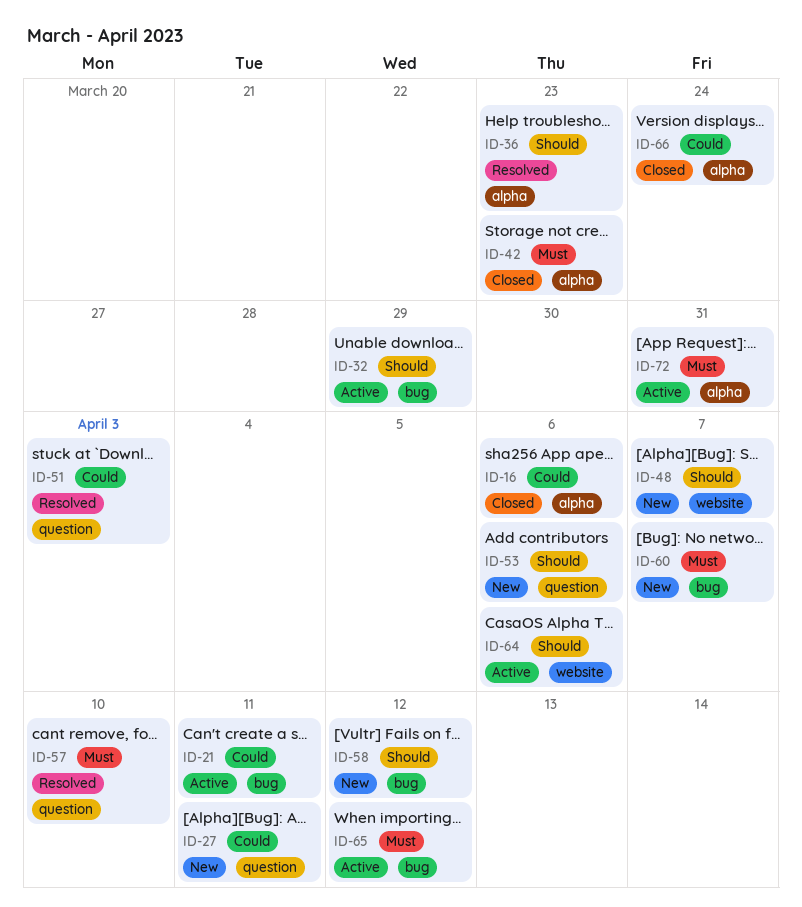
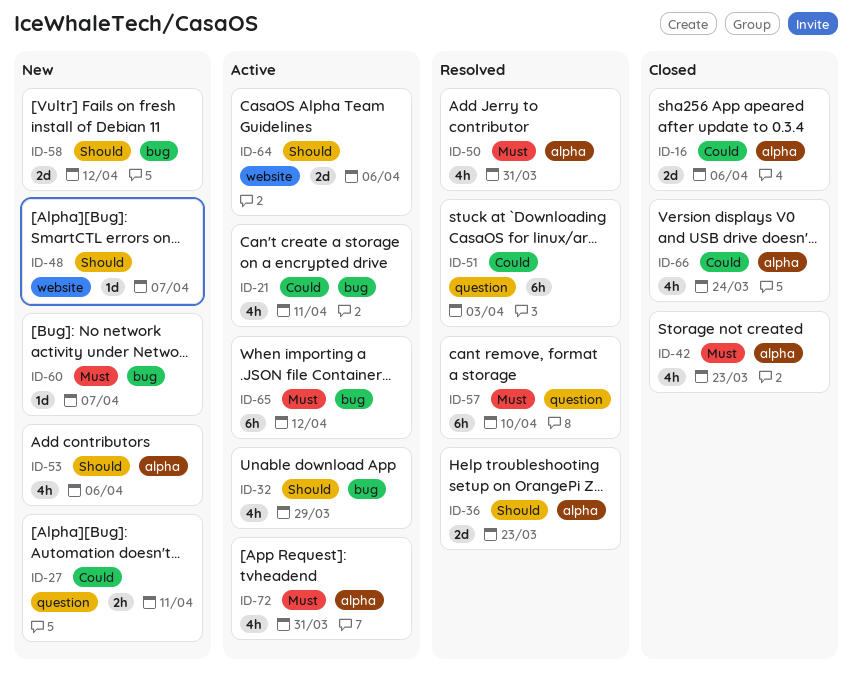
ID-50: none -> present
ID-53, label: question -> alpha

